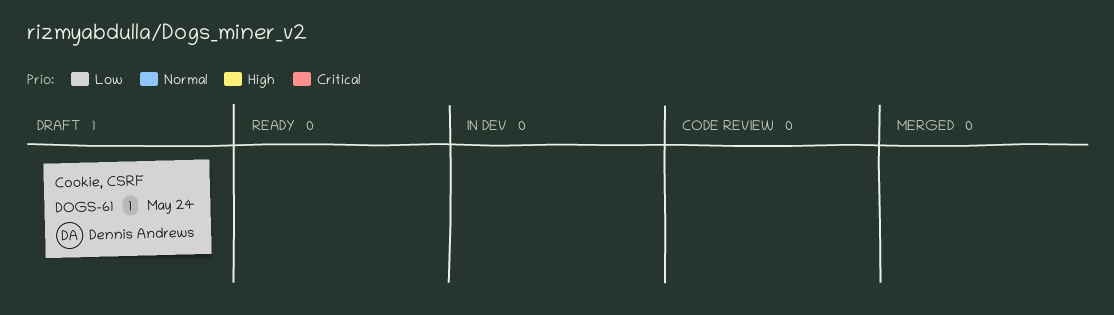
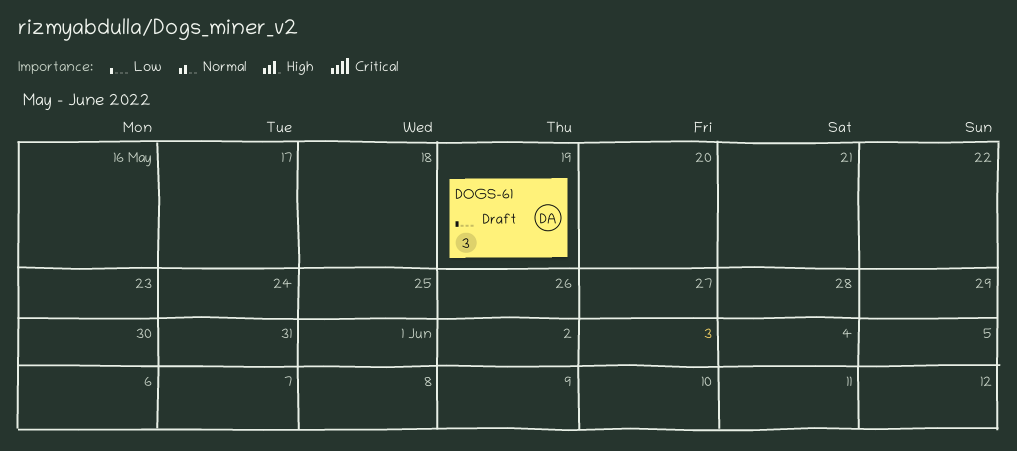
DOGS-61, estimate: 1 -> 3
DOGS-61, due: May 24 -> May 19

